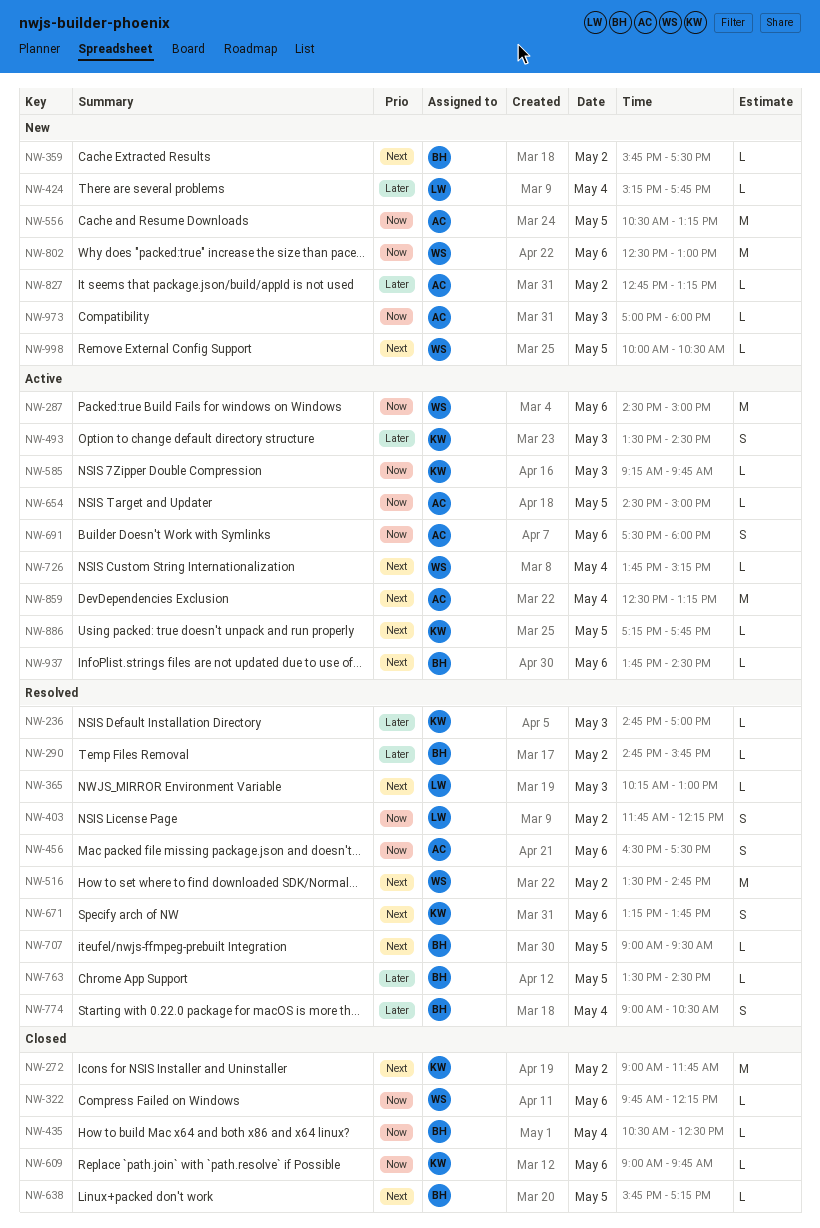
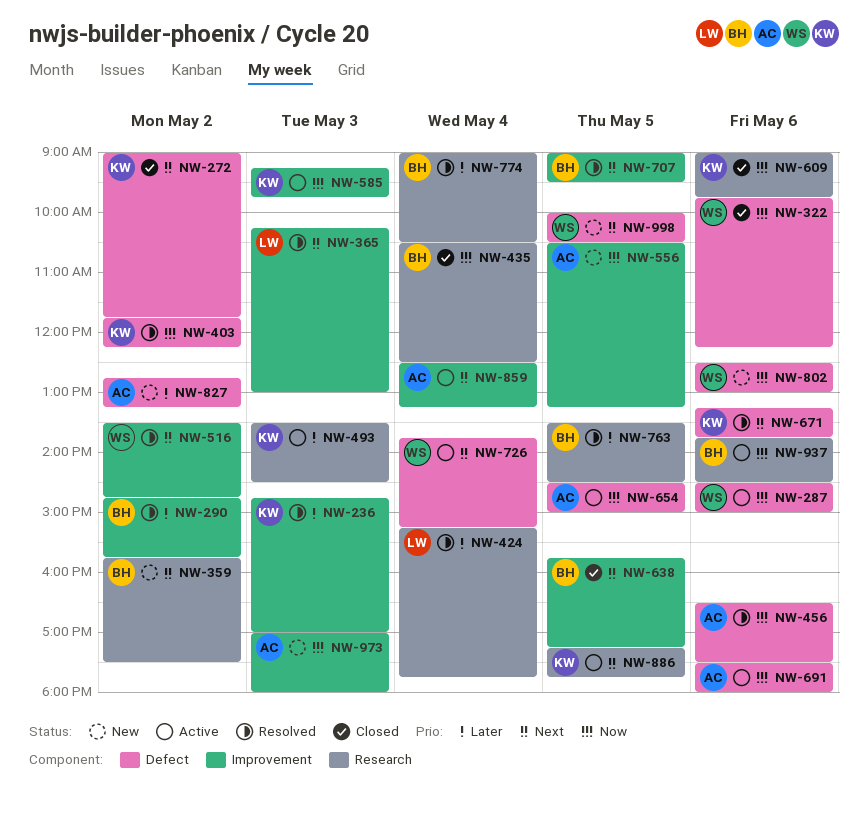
NW-403, owner: LW -> KW
NW-424, status: New -> Resolved
NW-937, priority: Next -> Now

